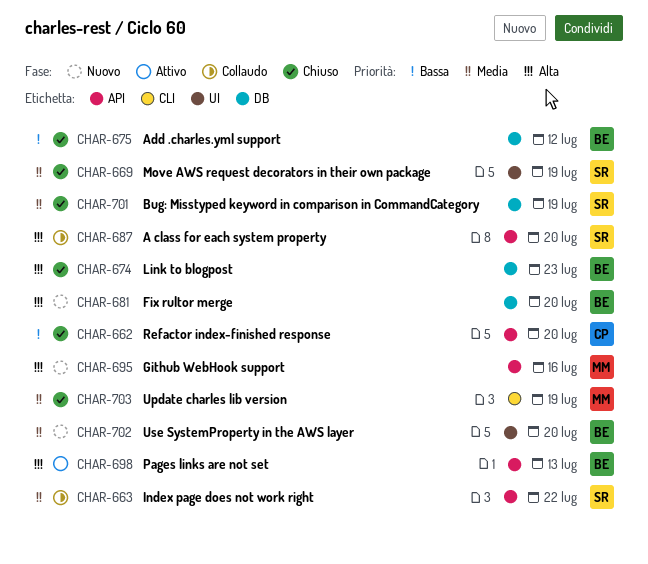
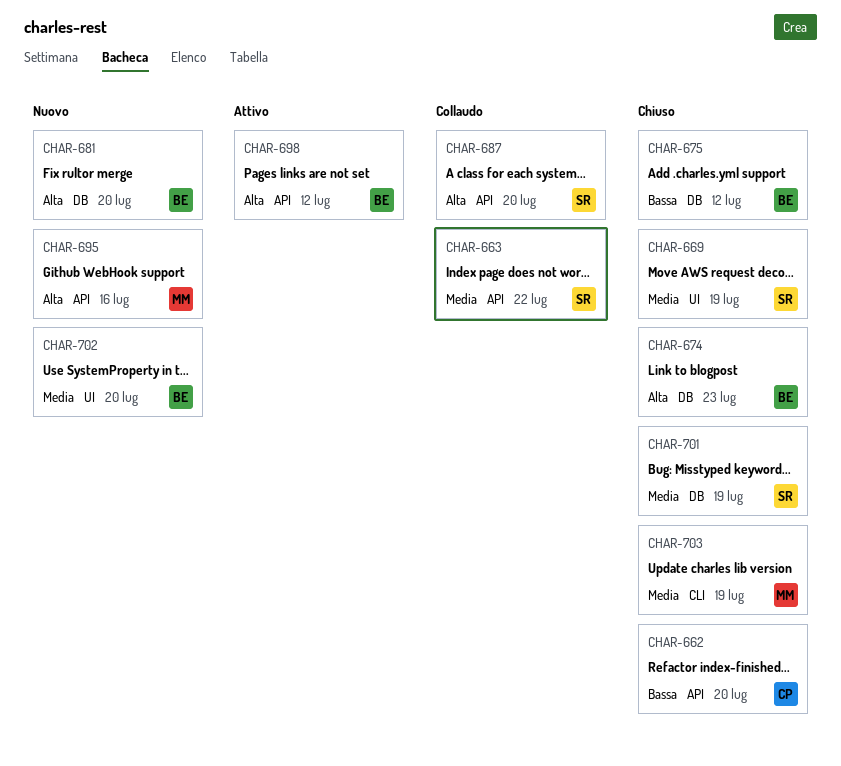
CHAR-698, due: Jul 13 -> Jul 12

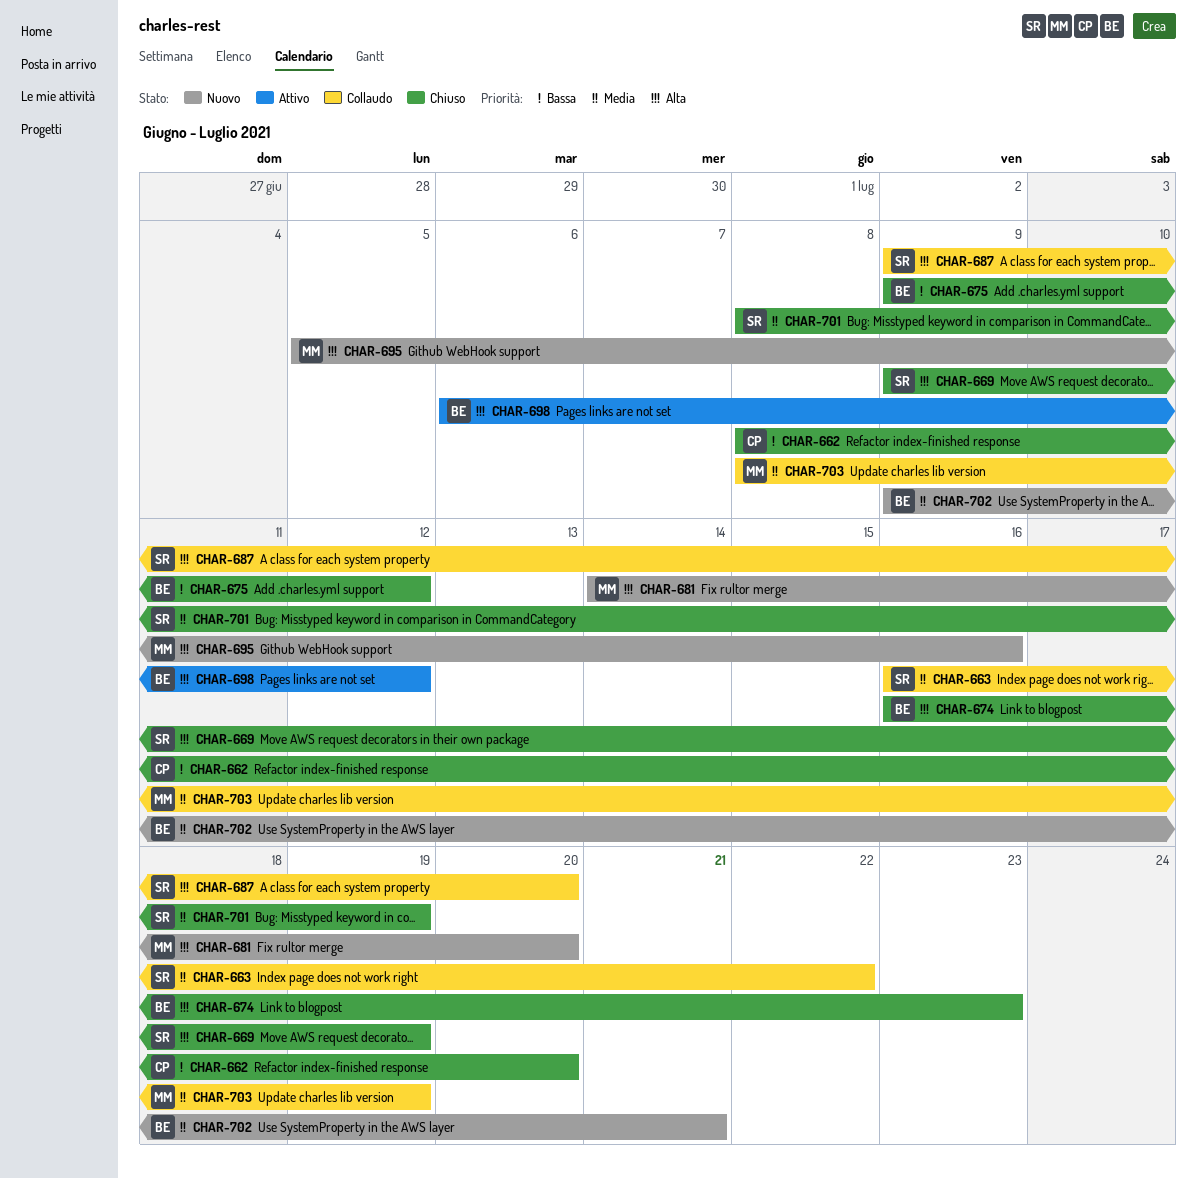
CHAR-669, priority: Media -> Alta
CHAR-681, owner: BE -> MM
CHAR-702, due: Jul 20 -> Jul 21
CHAR-703, status: Chiuso -> Collaudo

